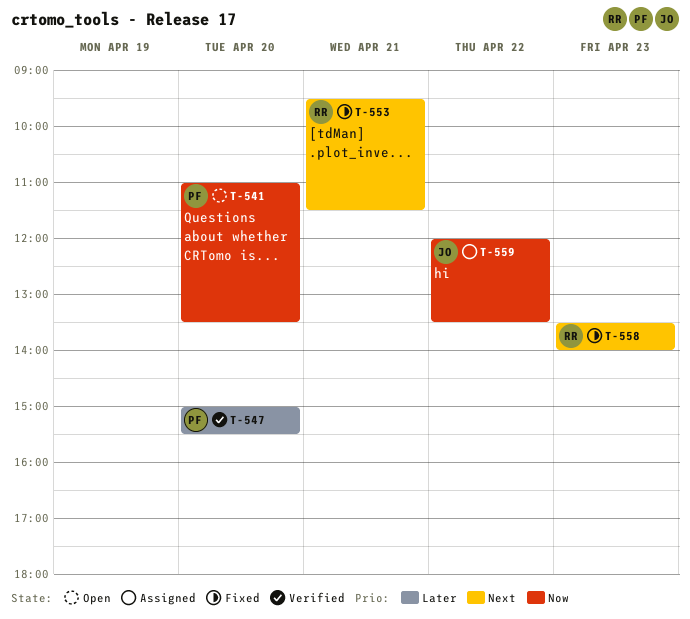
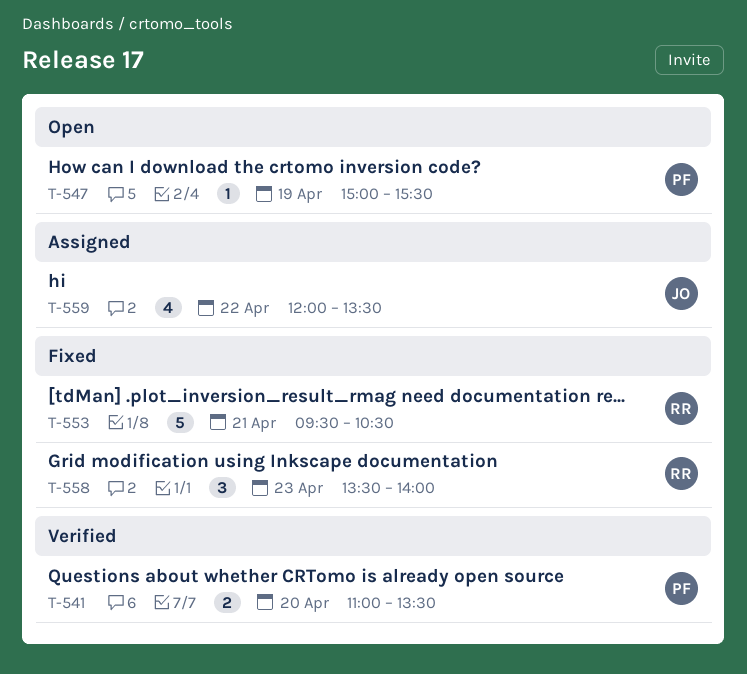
T-541, status: Open -> Verified
T-547, status: Verified -> Open
T-547, day: Apr 20 -> Apr 19
T-553, ends: 11:30 -> 10:30

